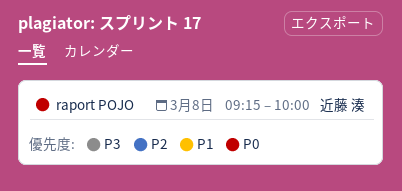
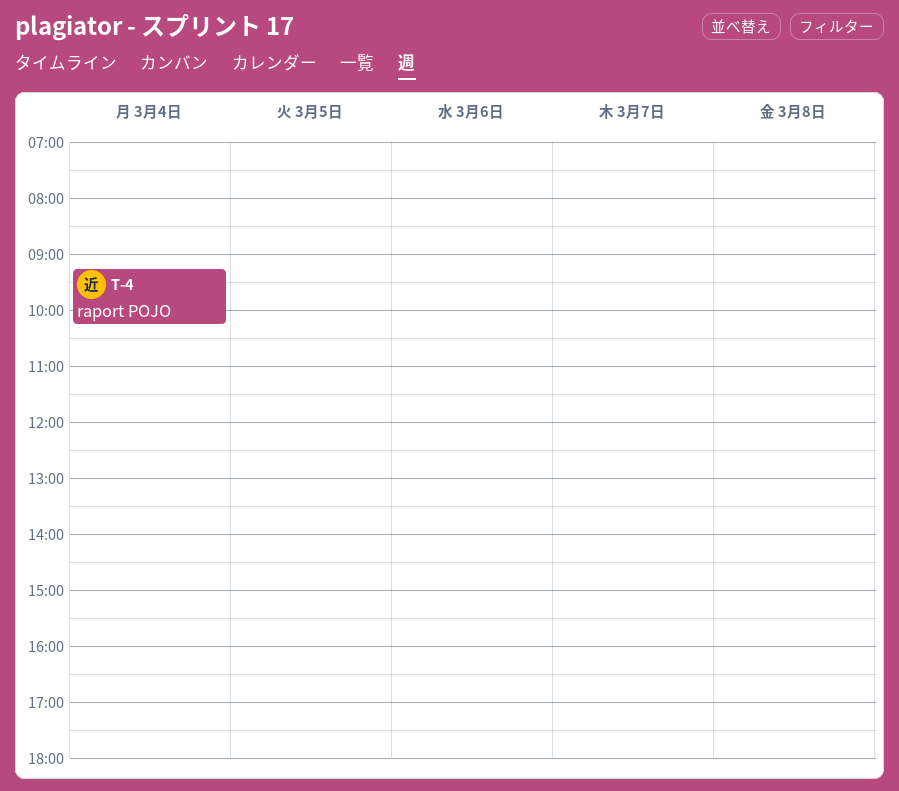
raport POJO, day: Mar 8 -> Mar 4
raport POJO, ends: 10:00 -> 10:15

